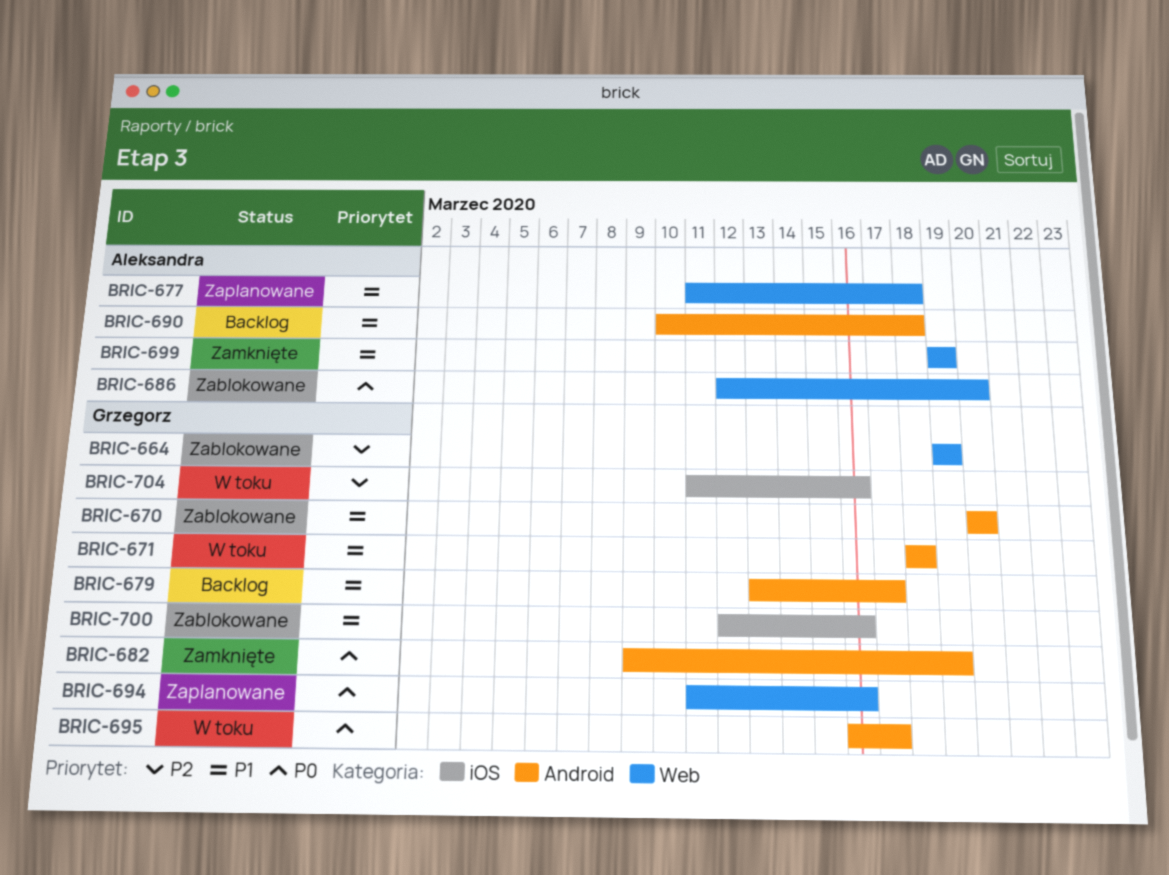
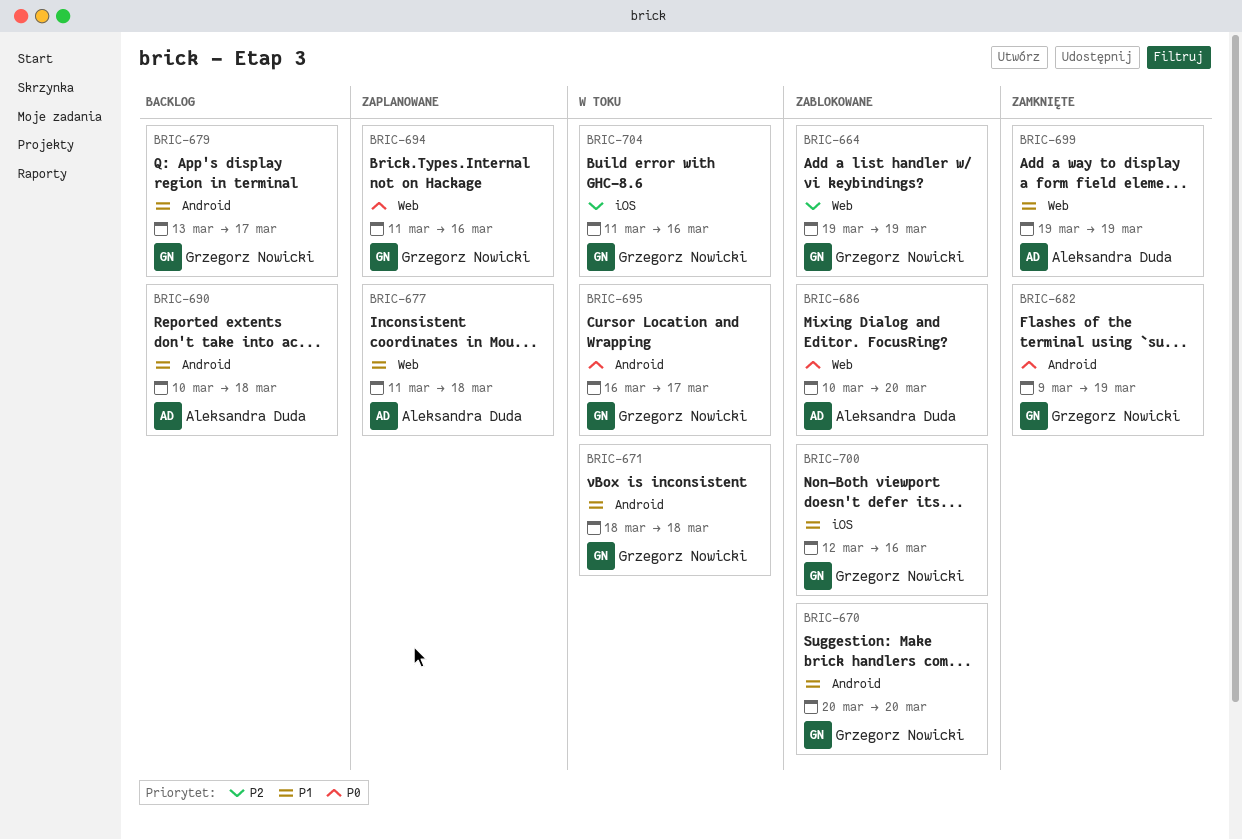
BRIC-686, start: Mar 12 -> Mar 10

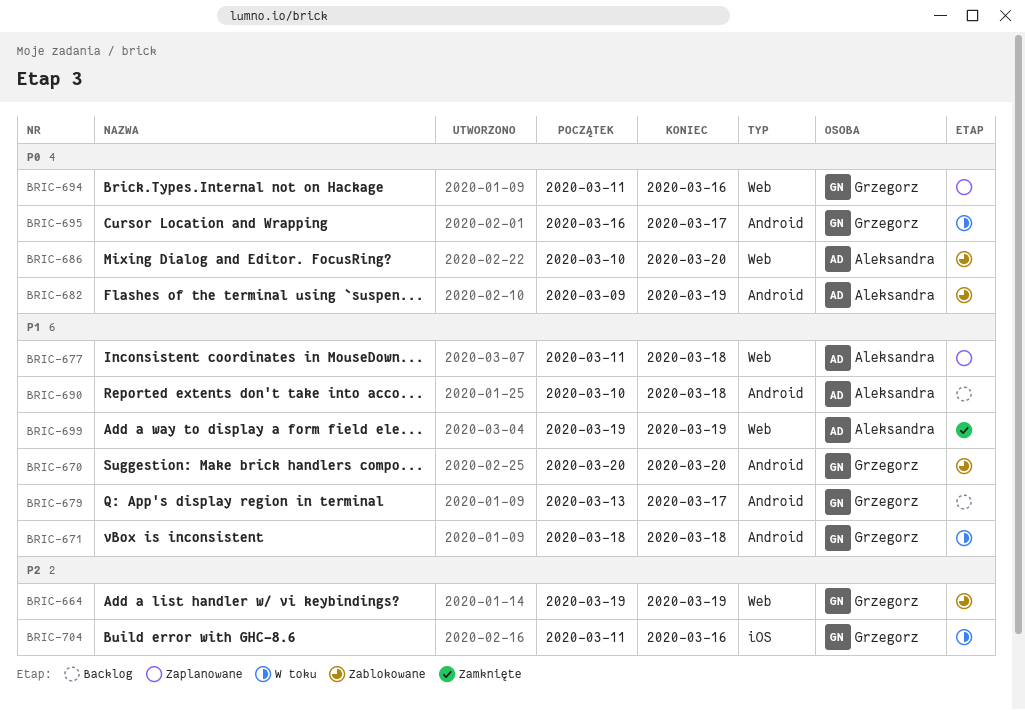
BRIC-682, status: Zamknięte -> Zablokowane
BRIC-682, owner: Grzegorz Nowicki -> Aleksandra Duda
BRIC-700: present -> none

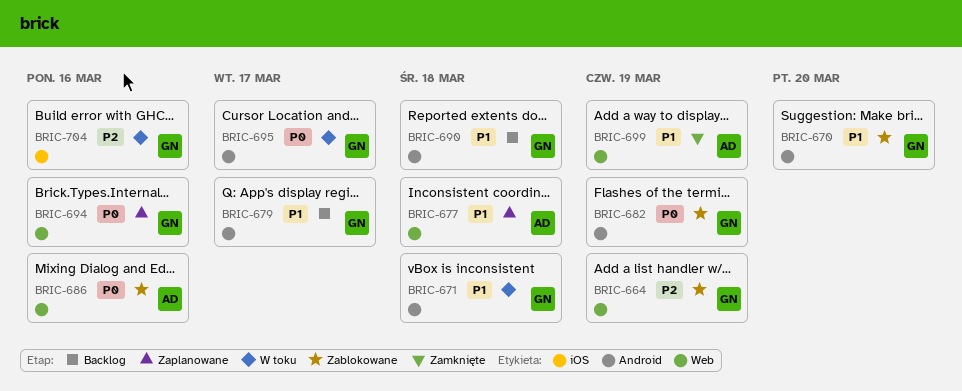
BRIC-682, owner: Aleksandra -> Grzegorz
BRIC-686, due: Mar 20 -> Mar 16
BRIC-690, owner: Aleksandra -> Grzegorz

